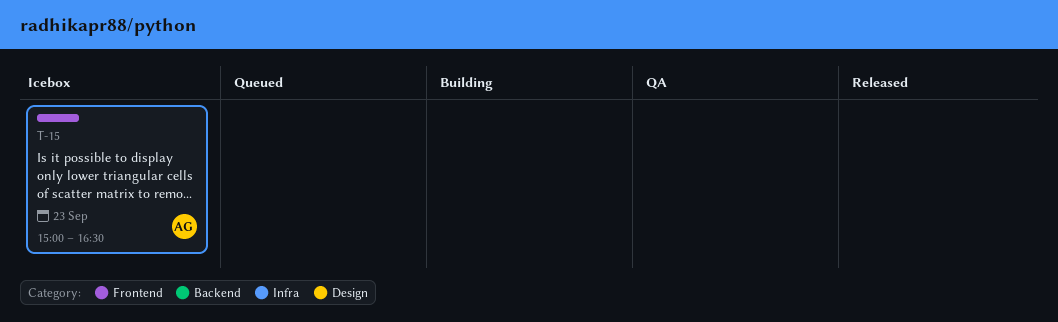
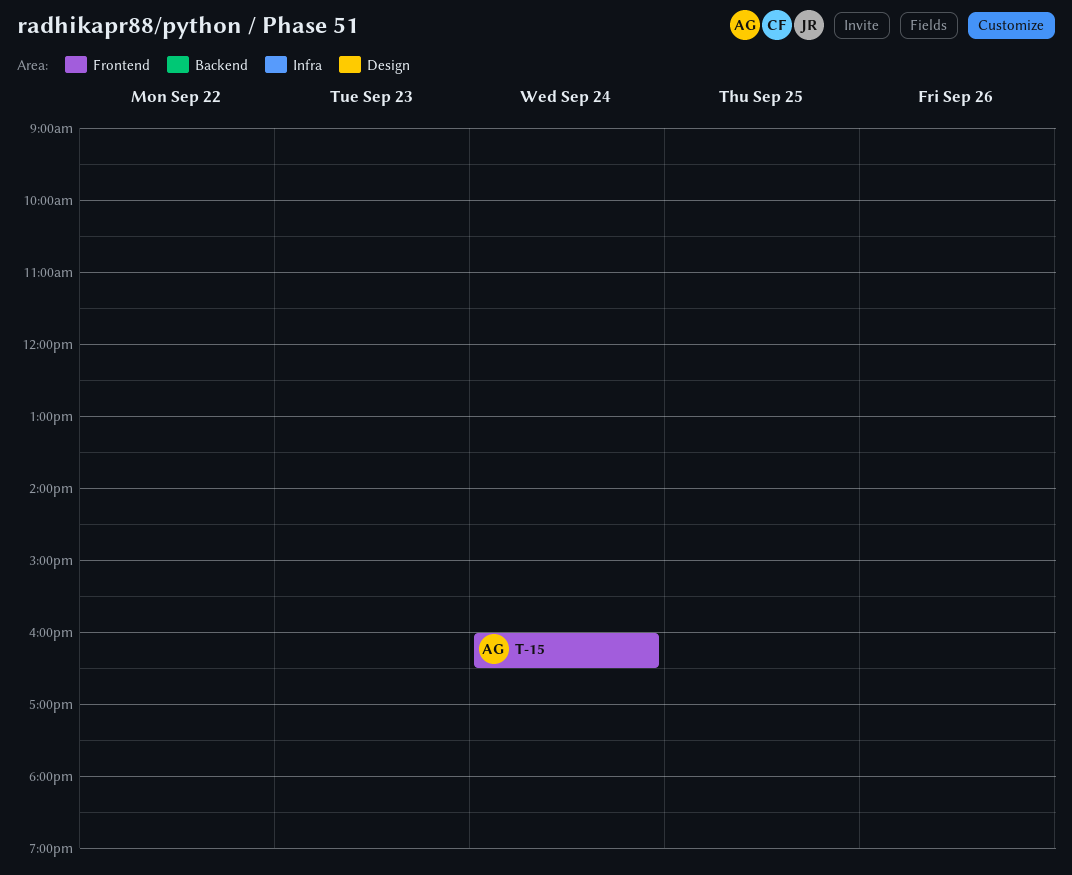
T-15, day: Sep 23 -> Sep 24
T-15, begins: 15:00 -> 16:00

